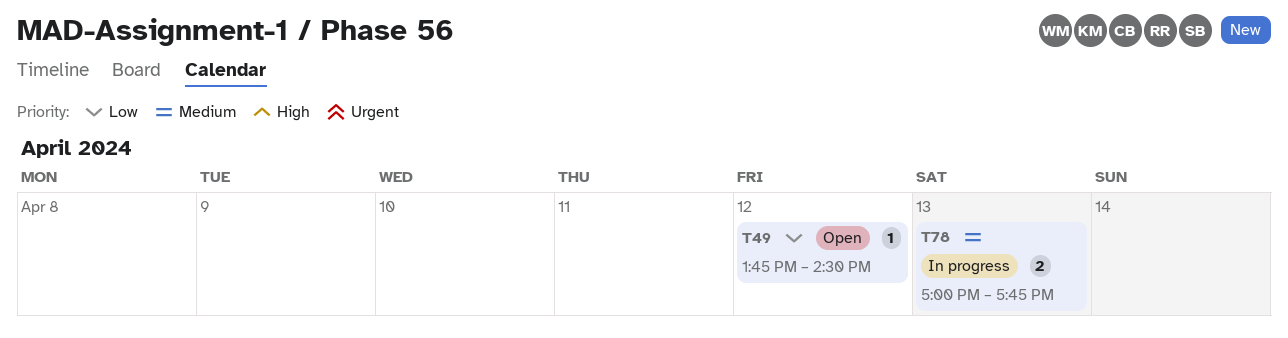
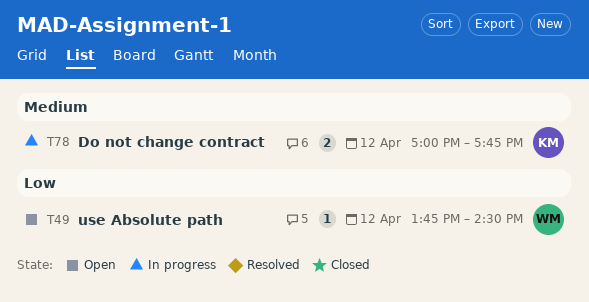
T78, day: Apr 13 -> Apr 12

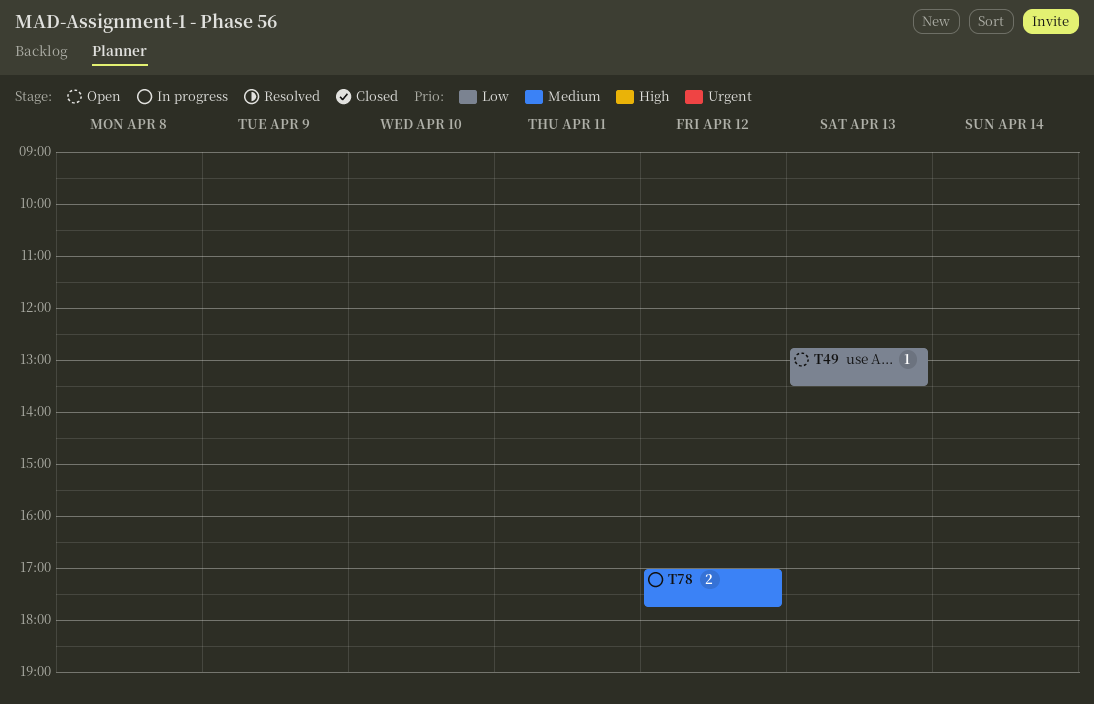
T49, day: Apr 12 -> Apr 13
T49, begins: 13:45 -> 12:45
T49, ends: 14:30 -> 13:30

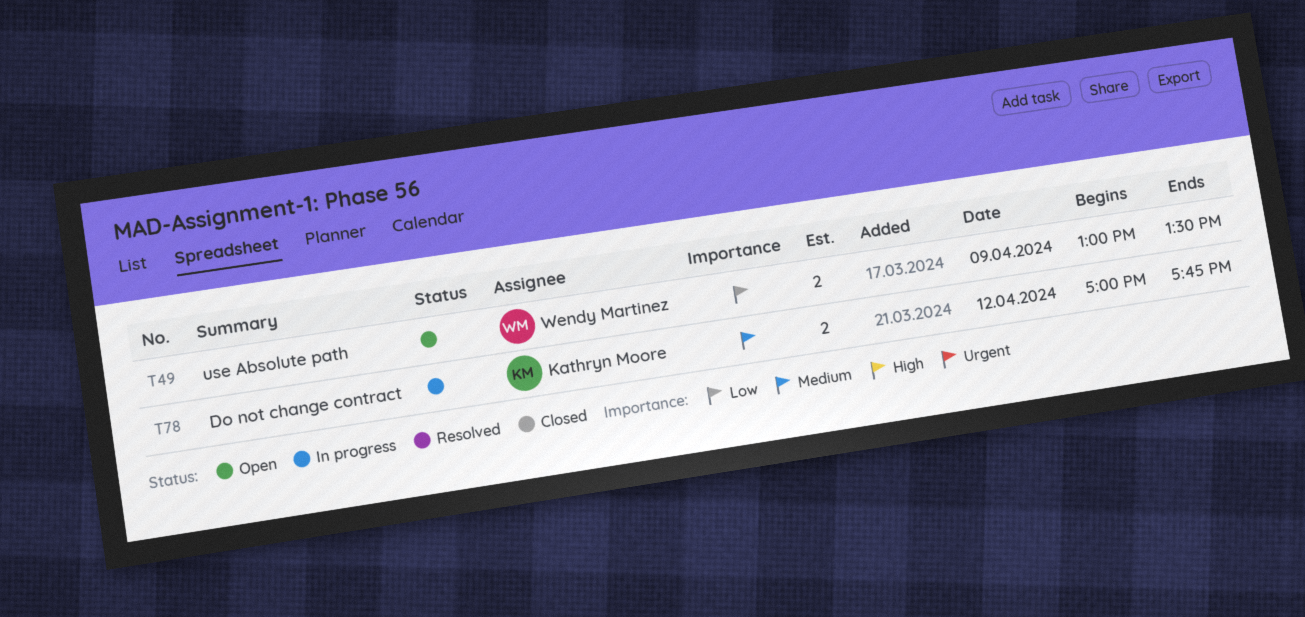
T49, estimate: 1 -> 2
T49, day: Apr 13 -> Apr 9
T49, begins: 12:45 -> 13:00

